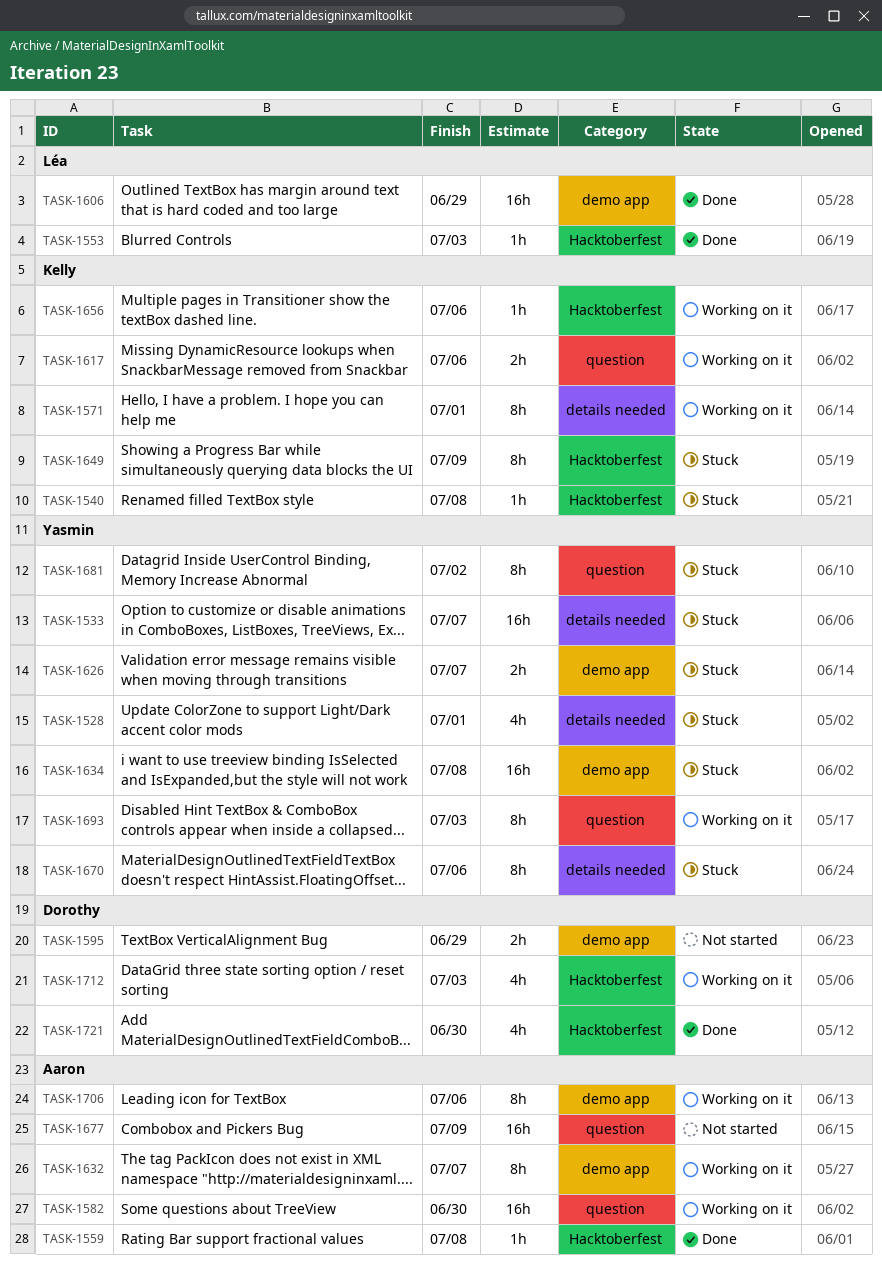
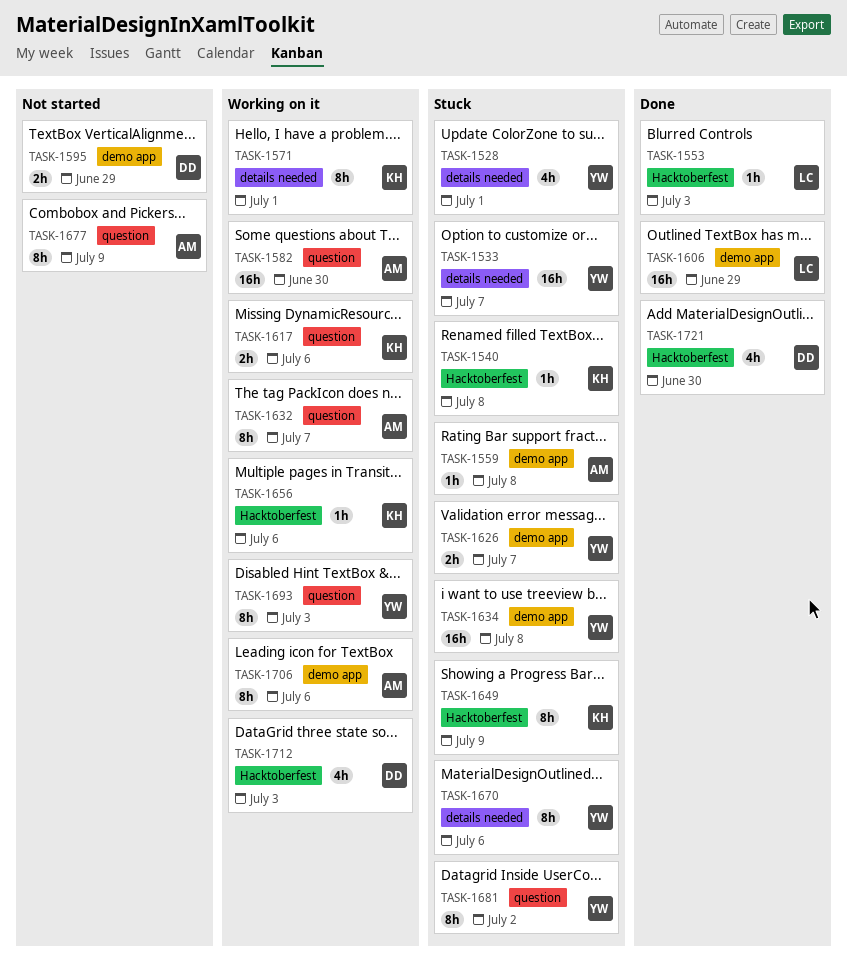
TASK-1559, status: Done -> Stuck
TASK-1559, label: Hacktoberfest -> demo app
TASK-1632, label: demo app -> question
TASK-1677, estimate: 16h -> 8h

